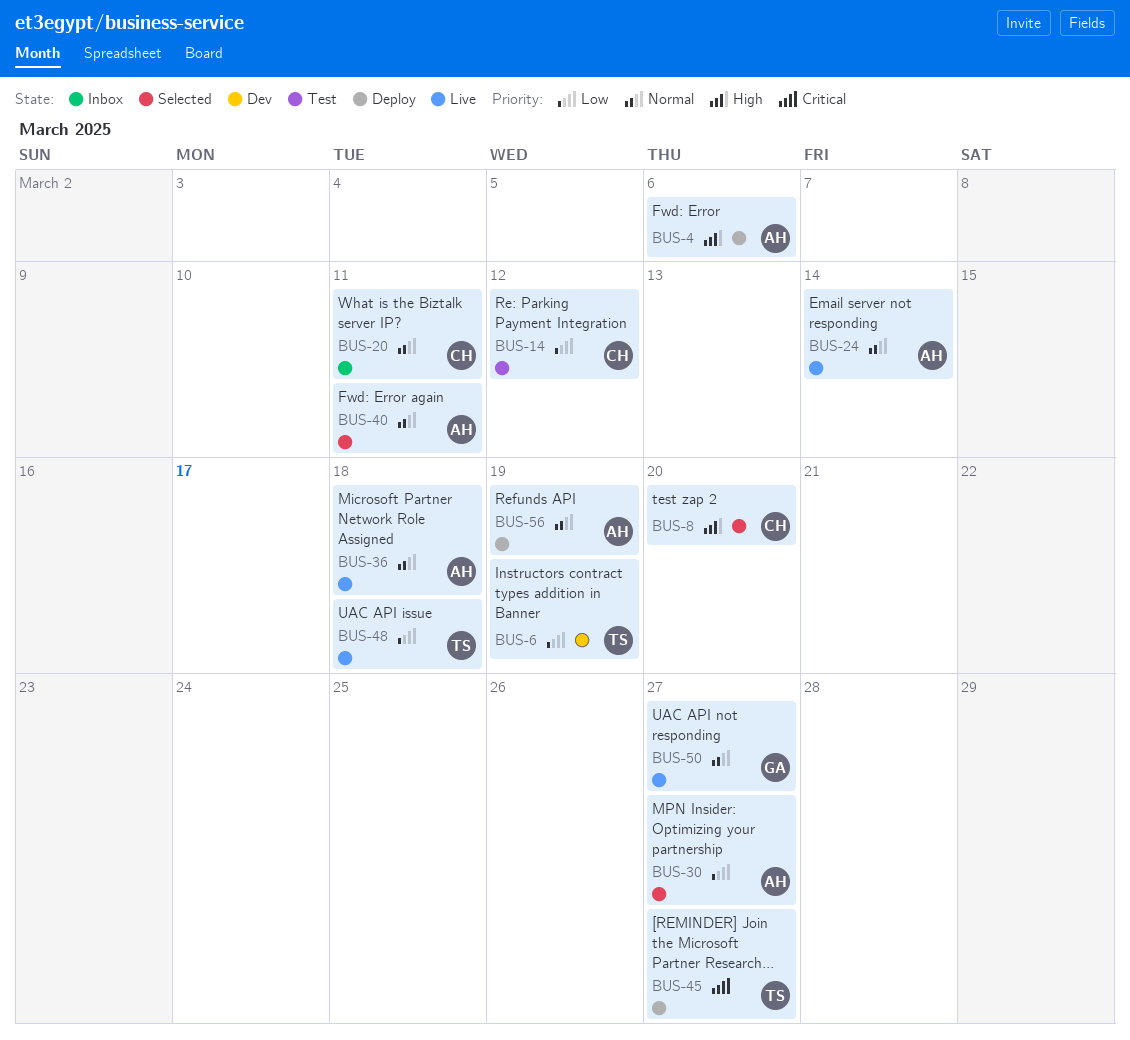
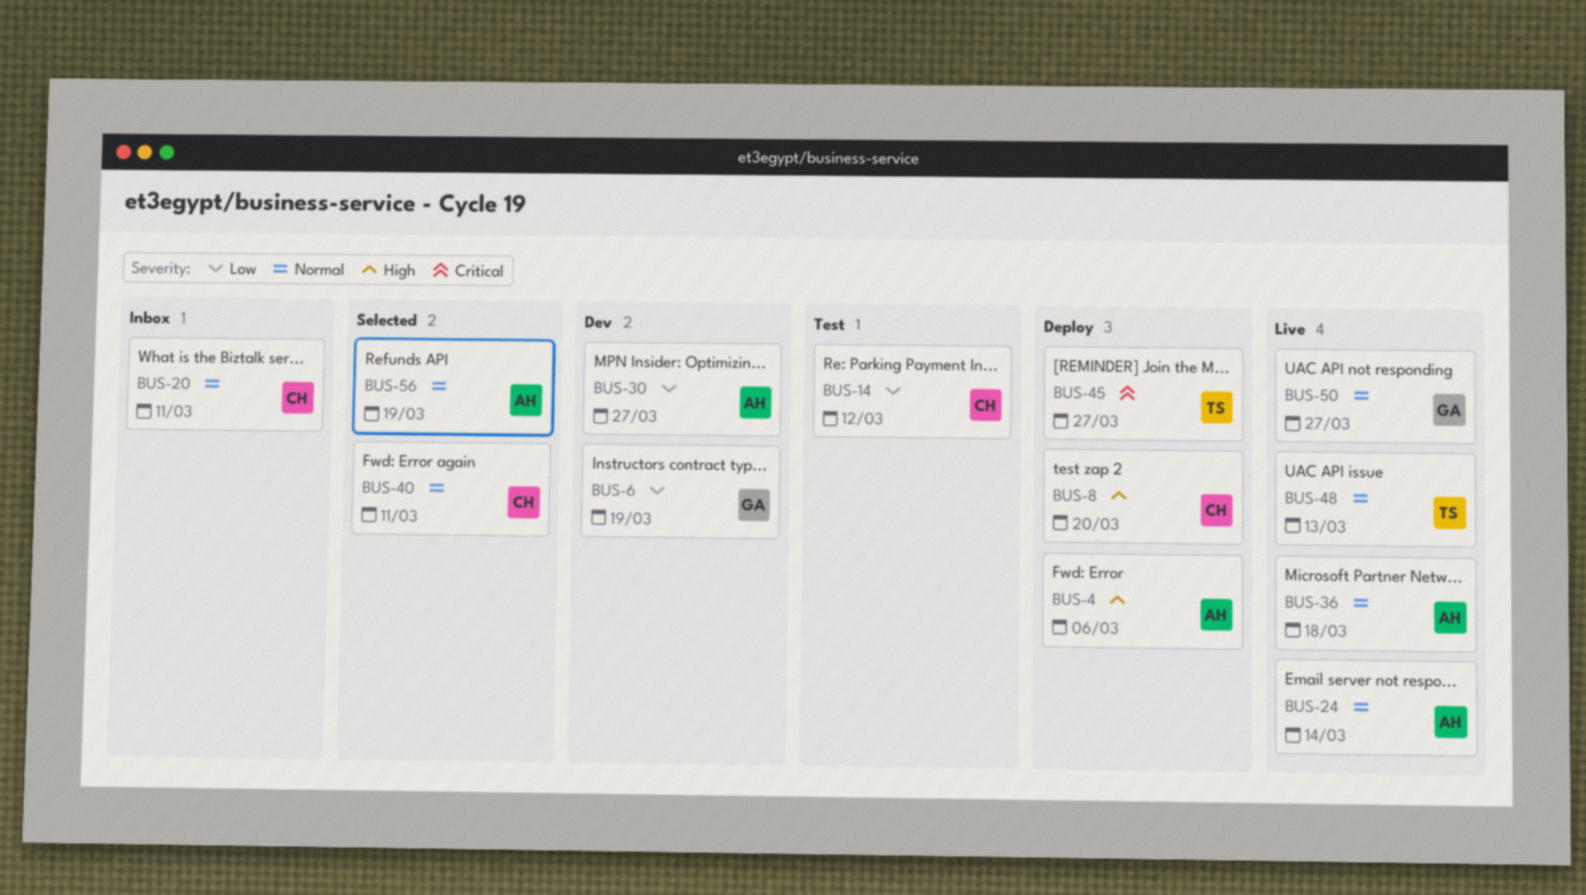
BUS-6, owner: TS -> GA
BUS-8, status: Selected -> Deploy
BUS-30, status: Selected -> Dev
BUS-40, owner: AH -> CH
BUS-48, priority: Low -> Normal
BUS-48, due: Mar 18 -> Mar 13
BUS-56, status: Deploy -> Selected

